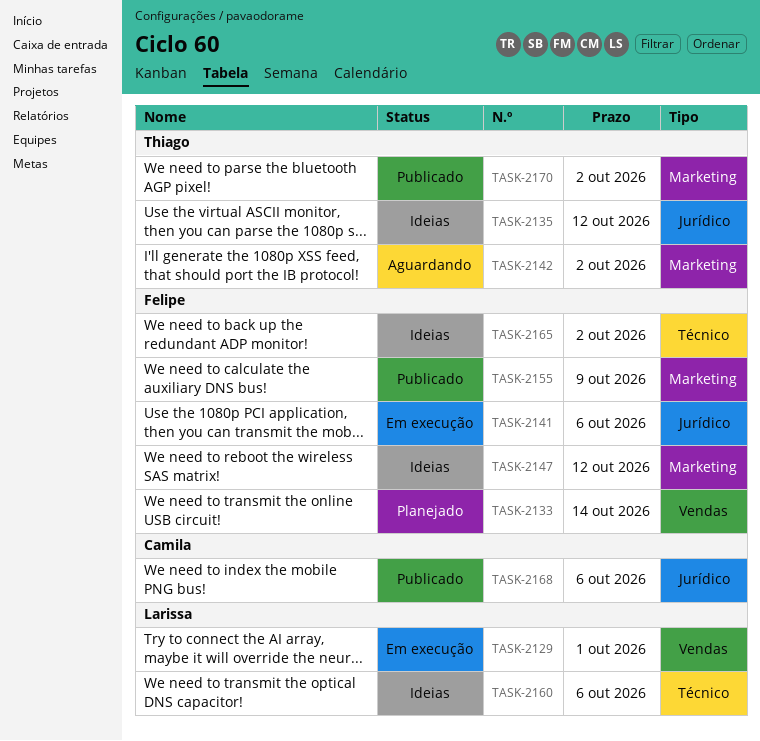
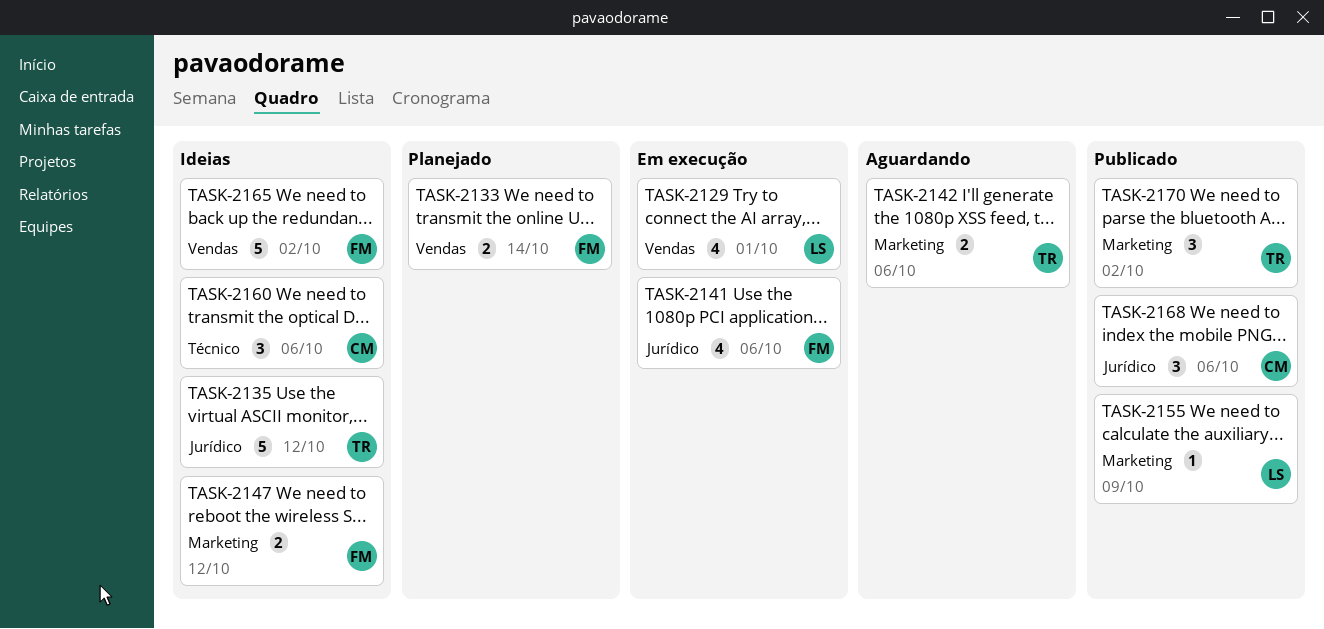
TASK-2142, due: Oct 2 -> Oct 6
TASK-2155, owner: Felipe -> Larissa
TASK-2160, owner: Larissa -> Camila
TASK-2165, label: Técnico -> Vendas

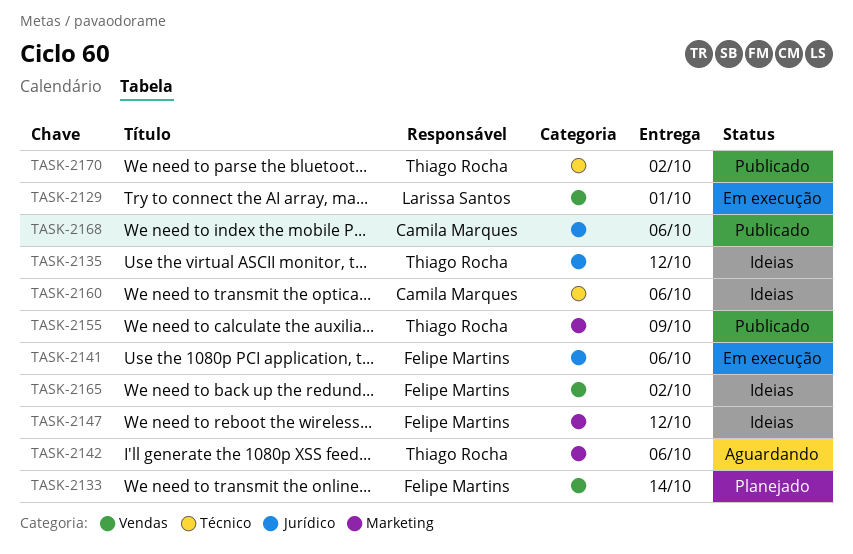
TASK-2155, owner: Larissa Santos -> Thiago Rocha
TASK-2170, label: Marketing -> Técnico

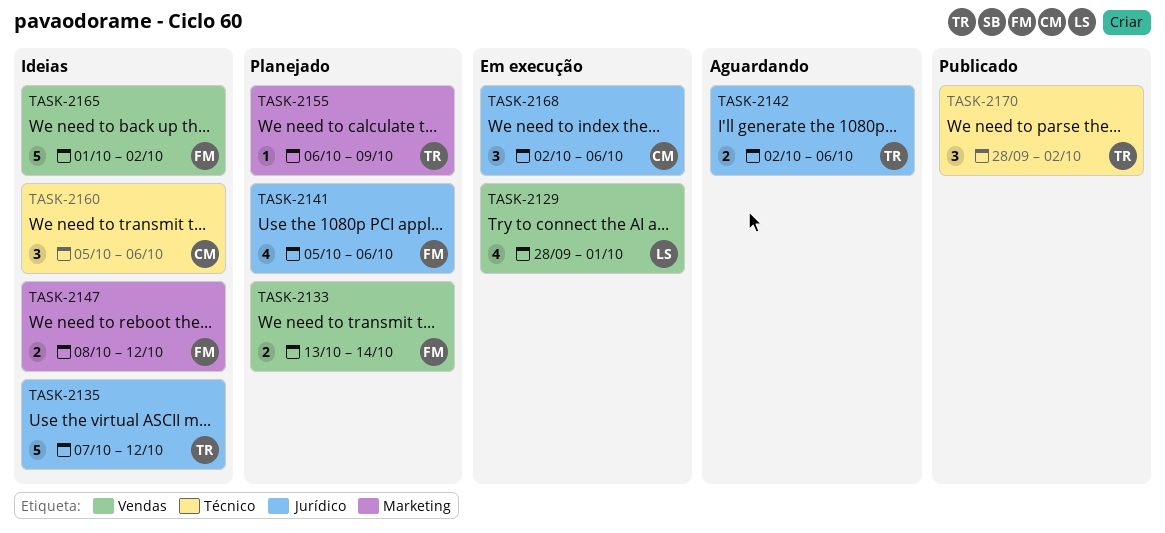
TASK-2141, status: Em execução -> Planejado
TASK-2142, label: Marketing -> Jurídico
TASK-2155, status: Publicado -> Planejado
TASK-2168, status: Publicado -> Em execução

